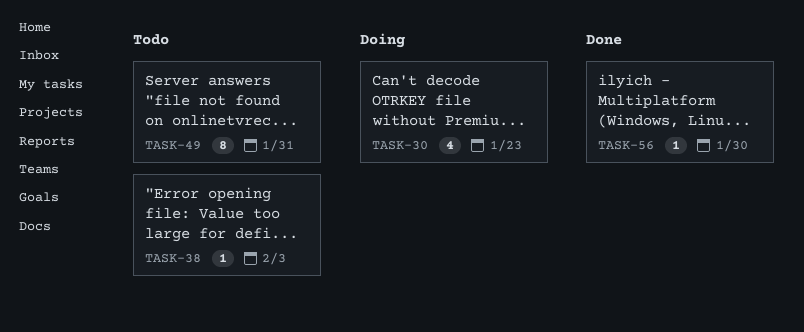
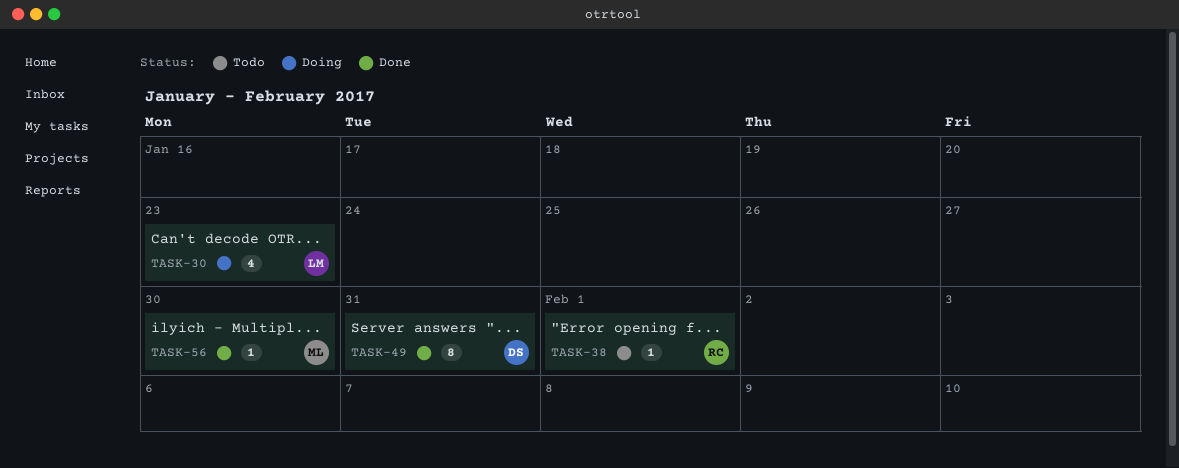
TASK-38, due: Feb 3 -> Feb 1
TASK-49, status: Todo -> Done

